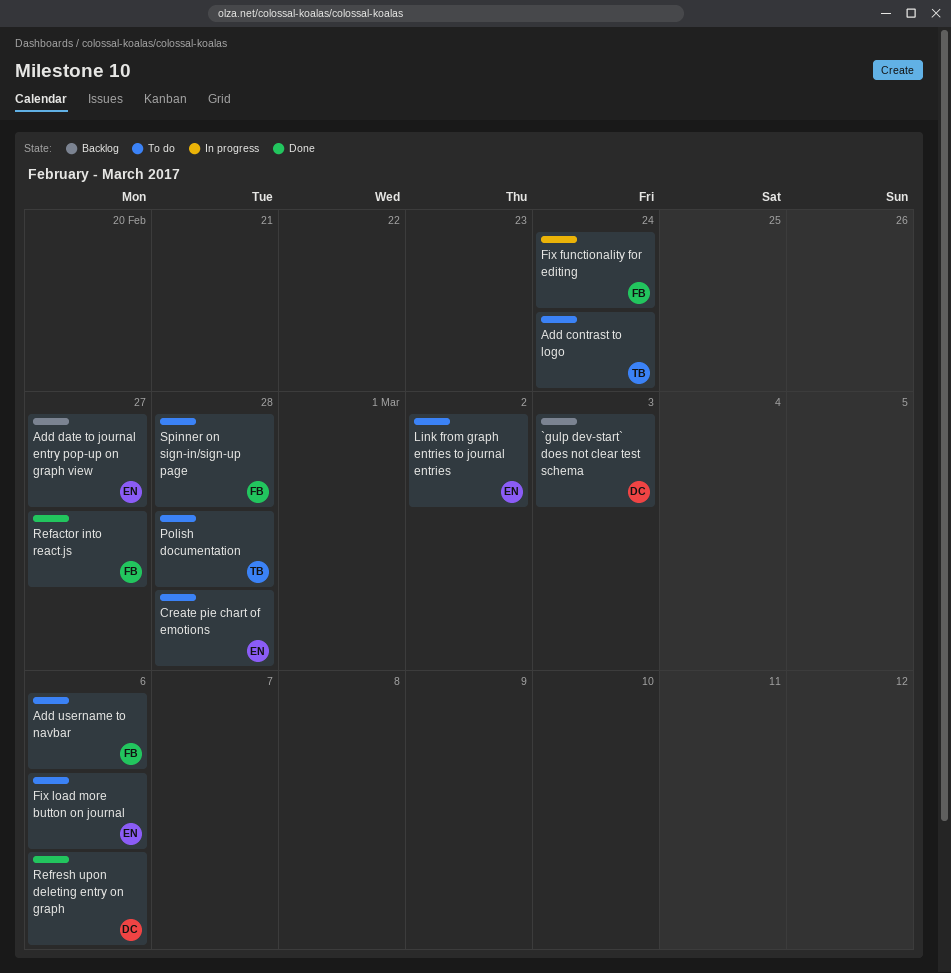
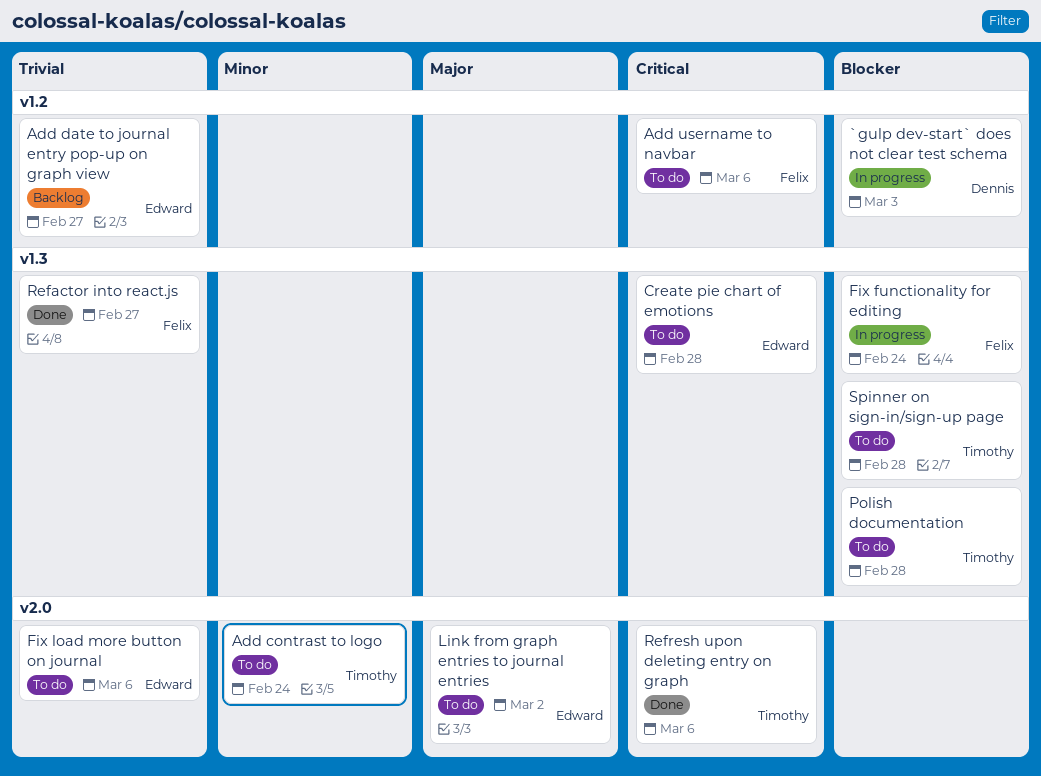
`gulp dev-start` does not clear test schema, status: Backlog -> In progress
Refresh upon deleting entry on graph, owner: Dennis -> Timothy
Spinner on sign-in/sign-up page, owner: Felix -> Timothy

